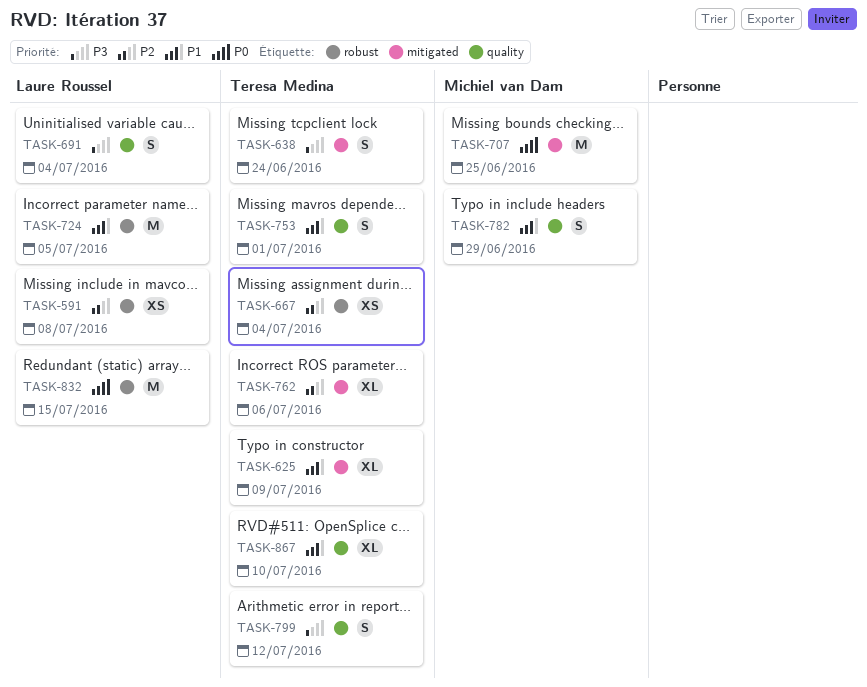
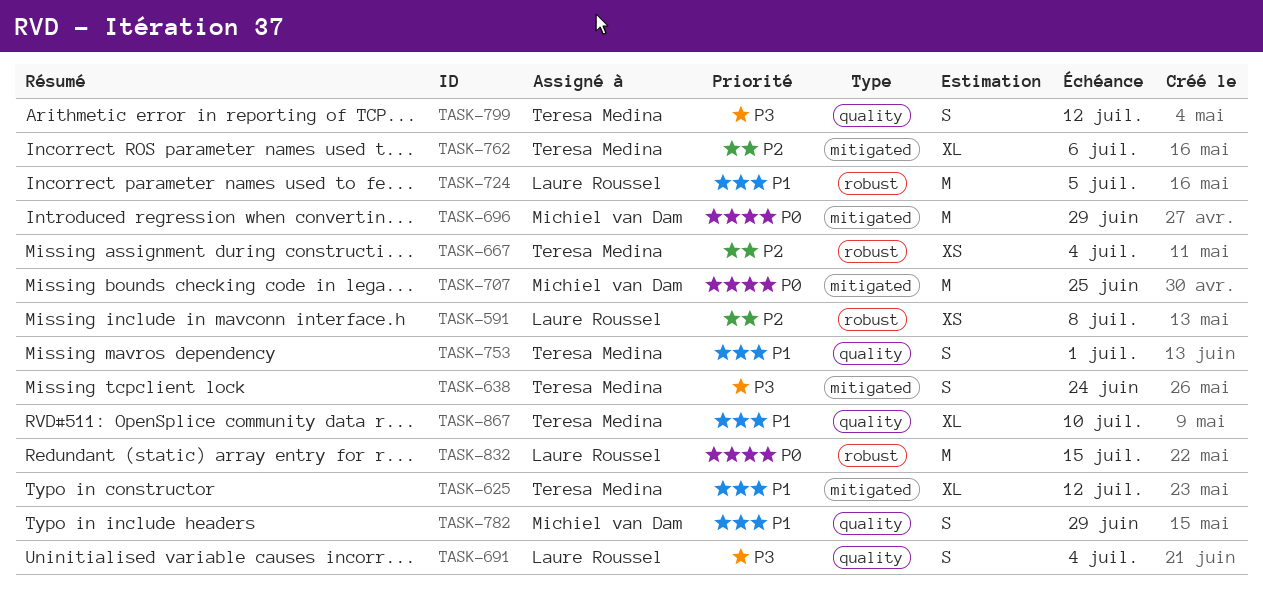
TASK-625, due: Jul 9 -> Jul 12
TASK-696: none -> present

